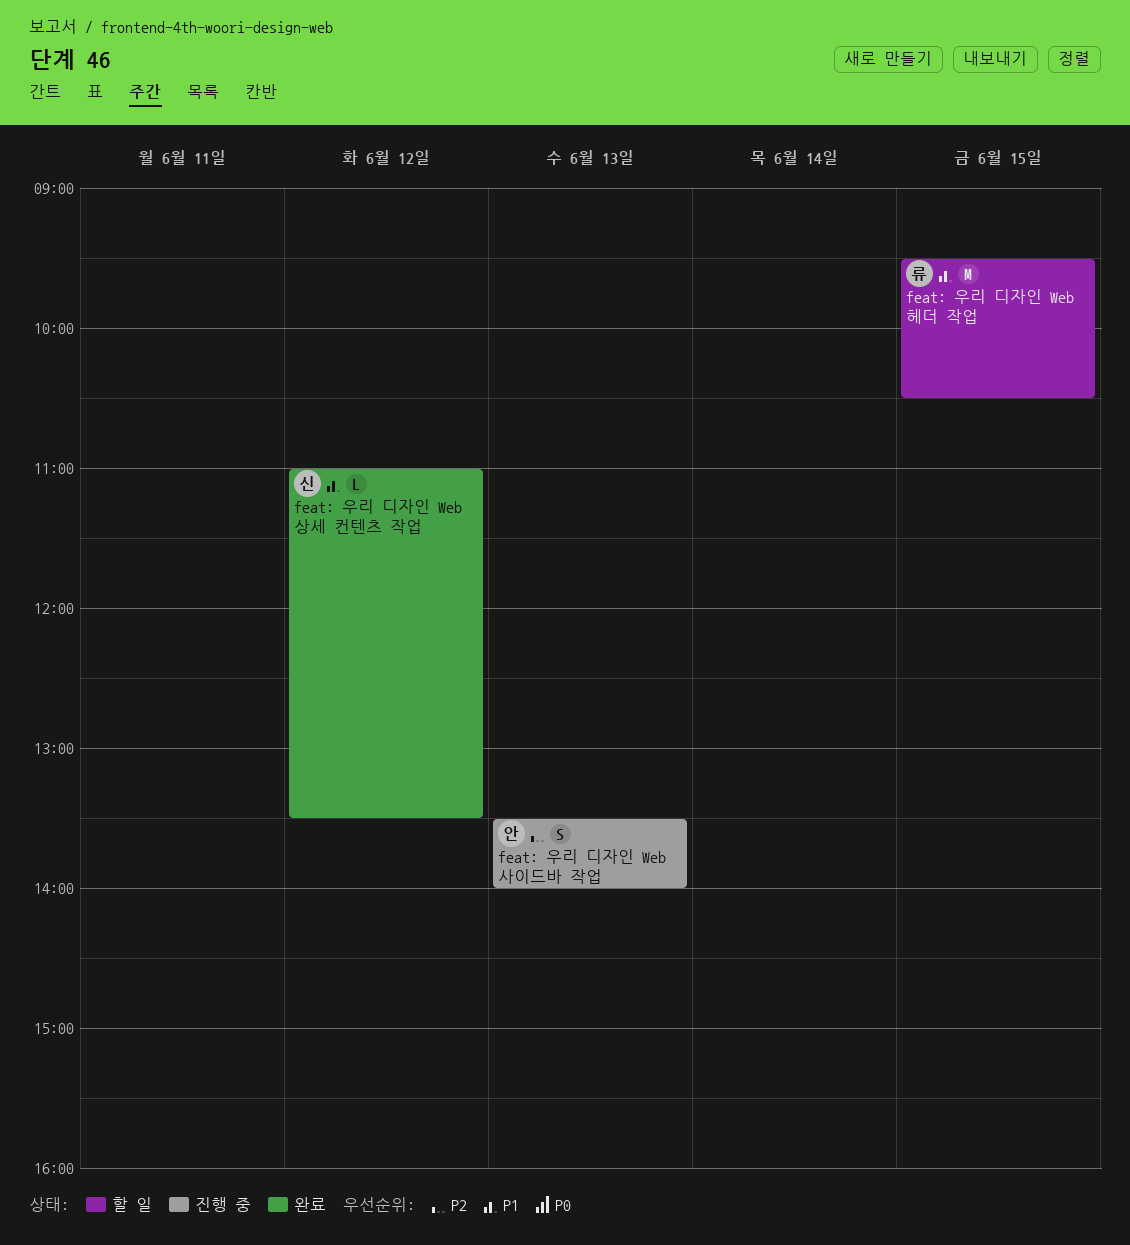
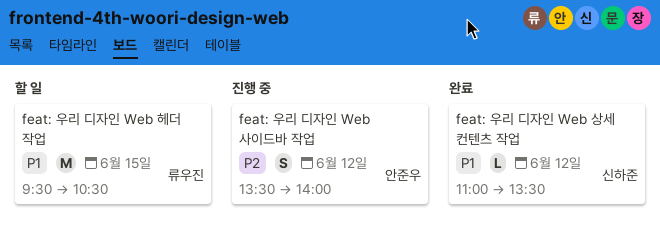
feat: 우리 디자인 Web 사이드바 작업, day: Jun 13 -> Jun 12

